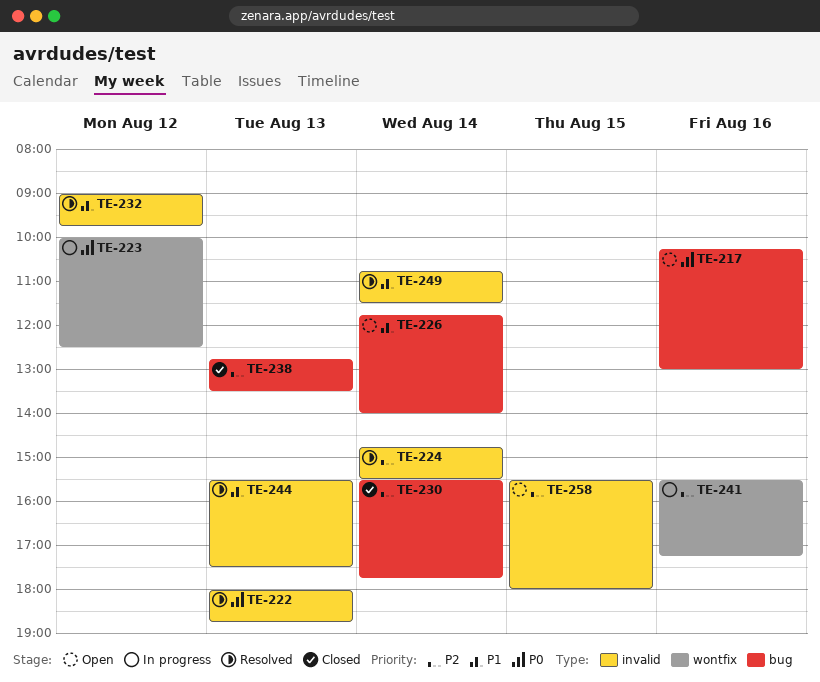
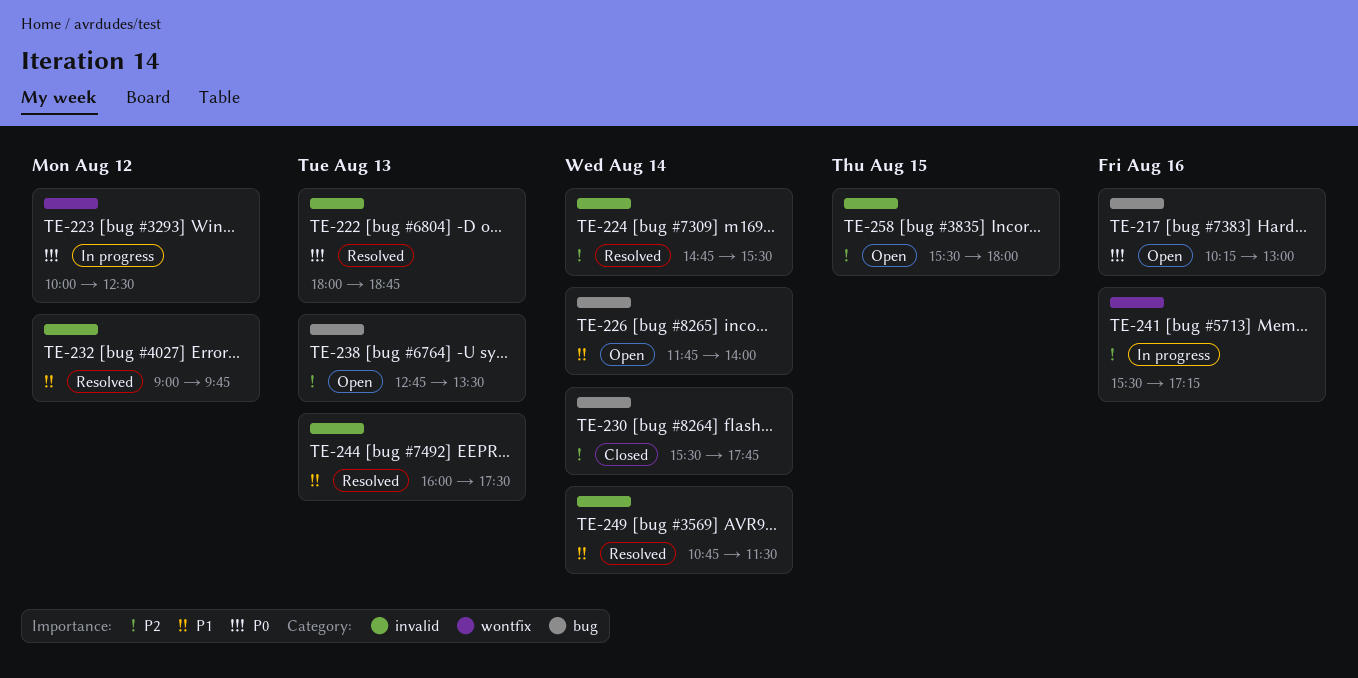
TE-238, status: Closed -> Open
TE-244, begins: 15:30 -> 16:00

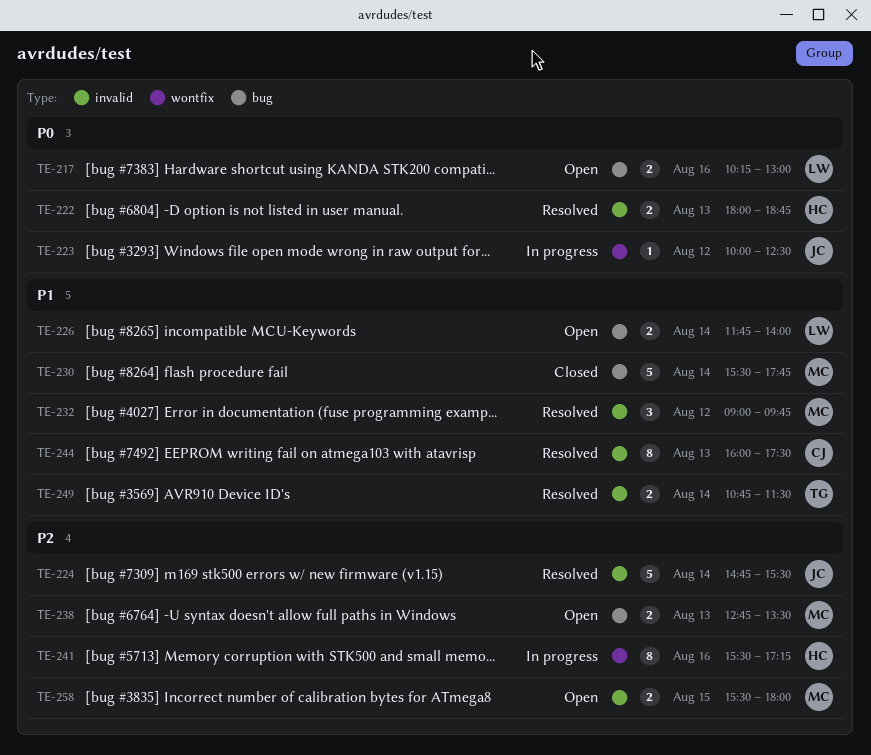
TE-230, priority: P2 -> P1

